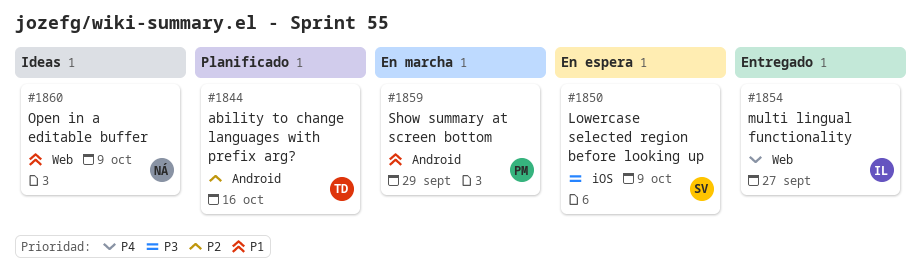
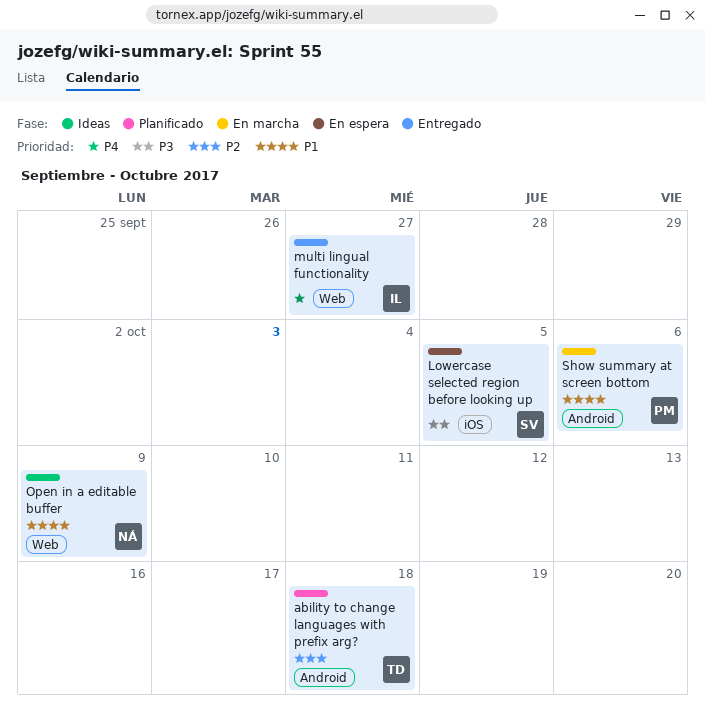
ability to change languages with prefix arg?, due: Oct 16 -> Oct 18
Lowercase selected region before looking up, due: Oct 9 -> Oct 5
Show summary at screen bottom, due: Sep 29 -> Oct 6

